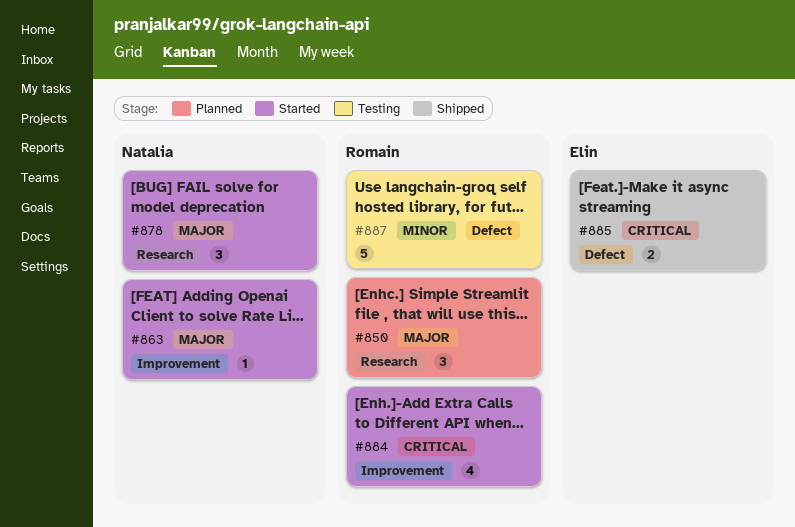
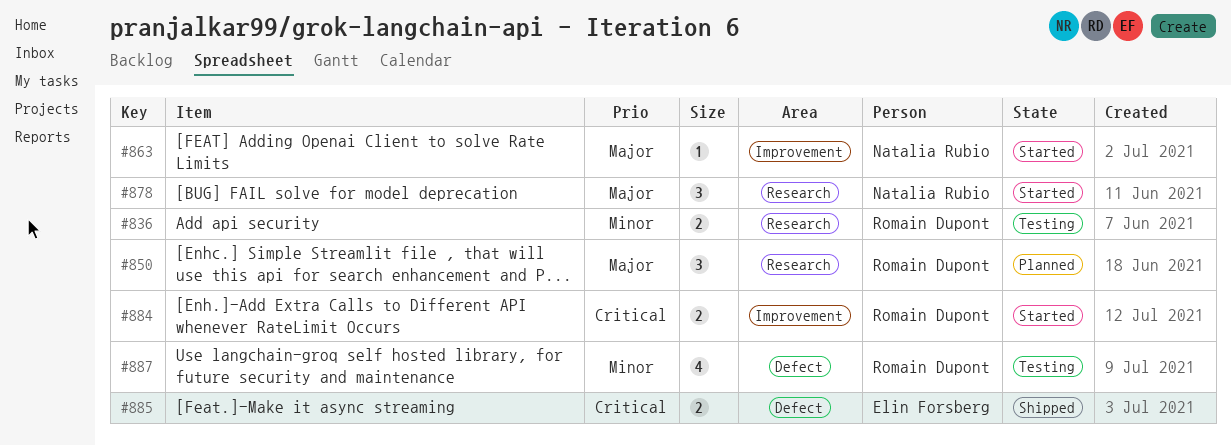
#836: none -> present
#884, estimate: 4 -> 2
#887, estimate: 5 -> 4

